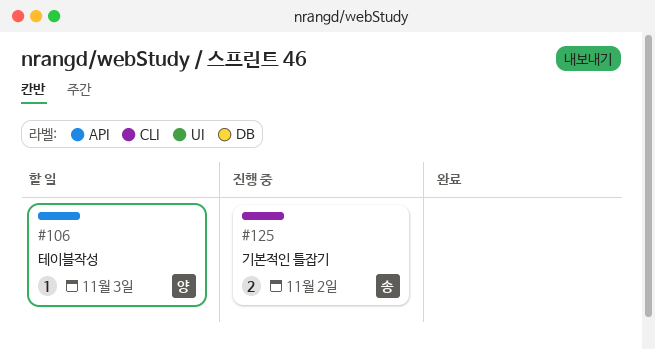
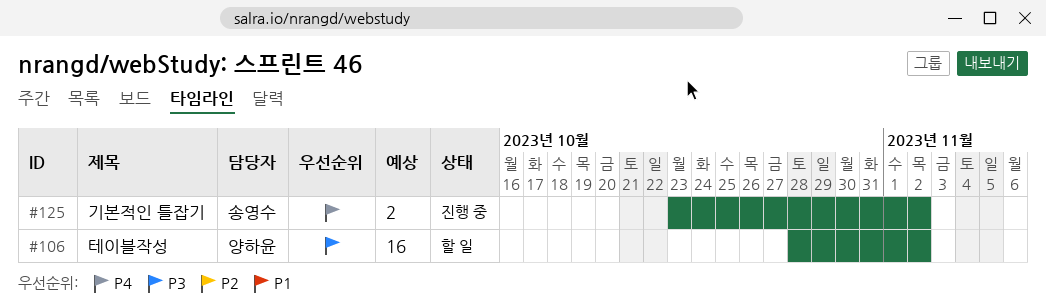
#106, estimate: 1 -> 16
#106, due: Nov 3 -> Nov 2

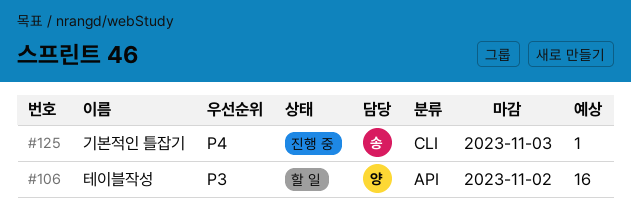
#125, estimate: 2 -> 1
#125, due: Nov 2 -> Nov 3

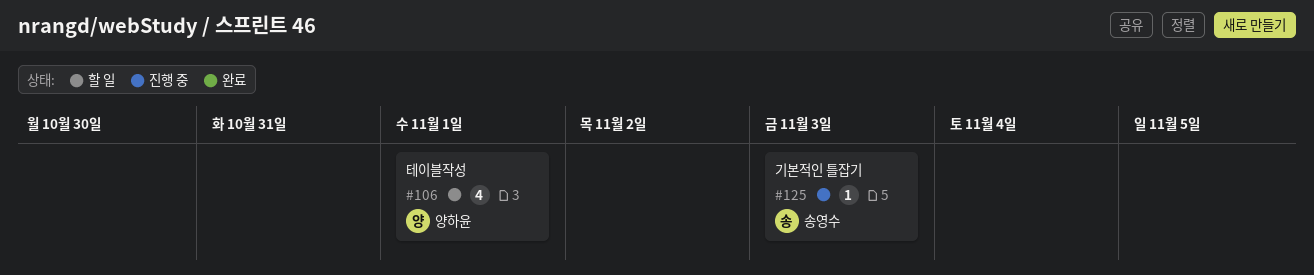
#106, estimate: 16 -> 4
#106, due: Nov 2 -> Nov 1

